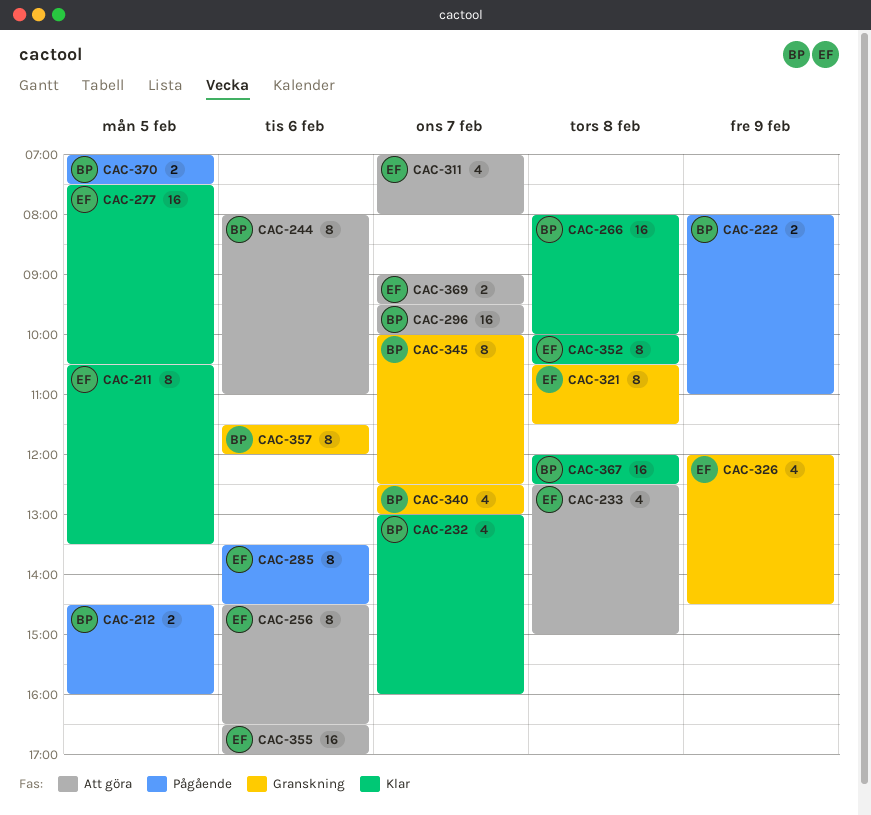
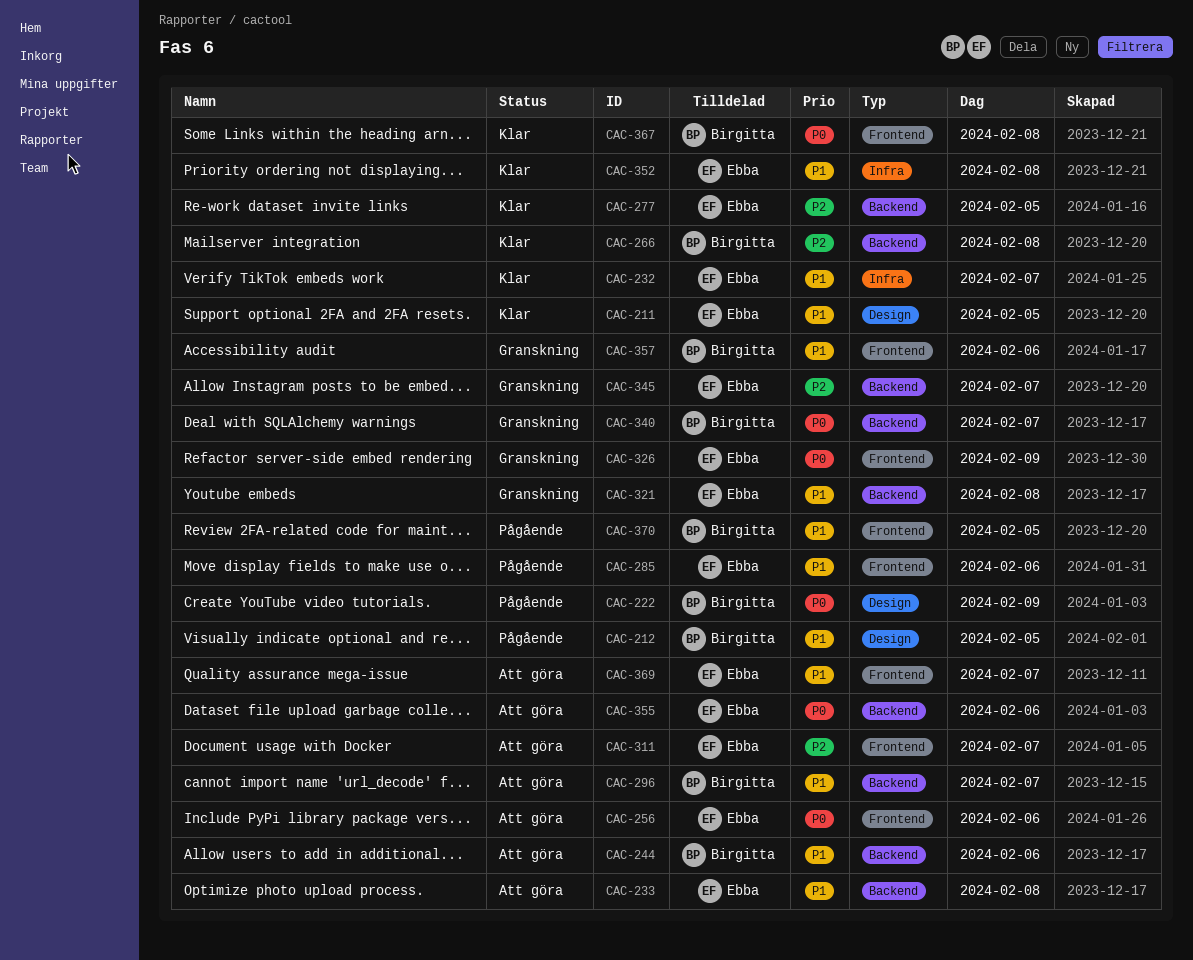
CAC-232, owner: Birgitta -> Ebba
CAC-345, owner: Birgitta -> Ebba

